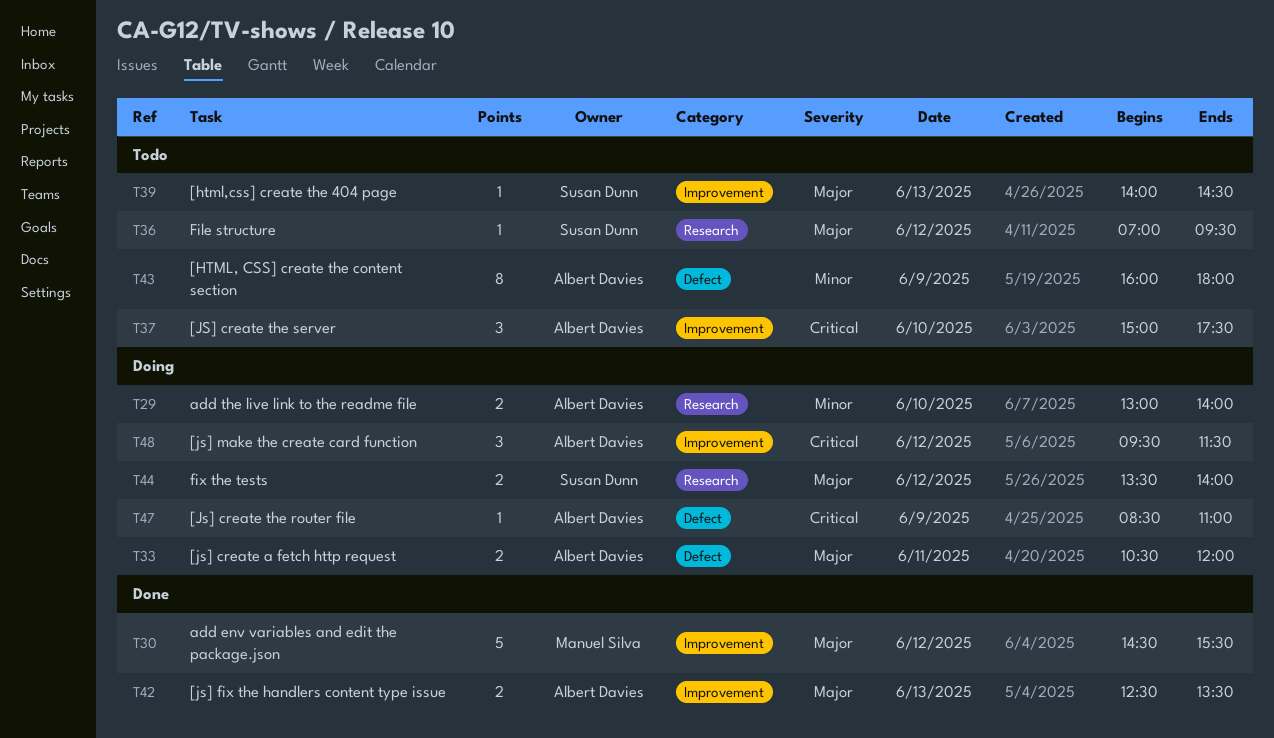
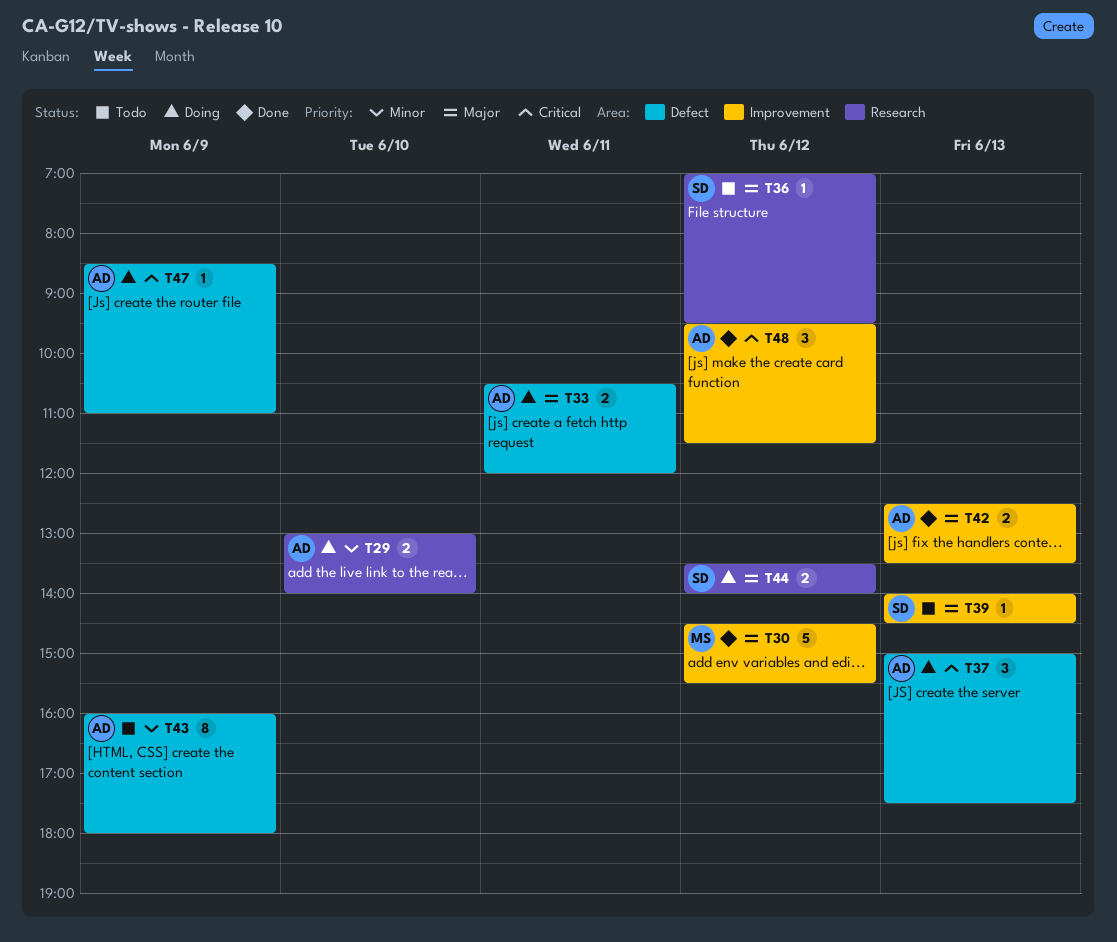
T37, status: Todo -> Doing
T37, label: Improvement -> Defect
T37, day: Jun 10 -> Jun 13
T48, status: Doing -> Done

